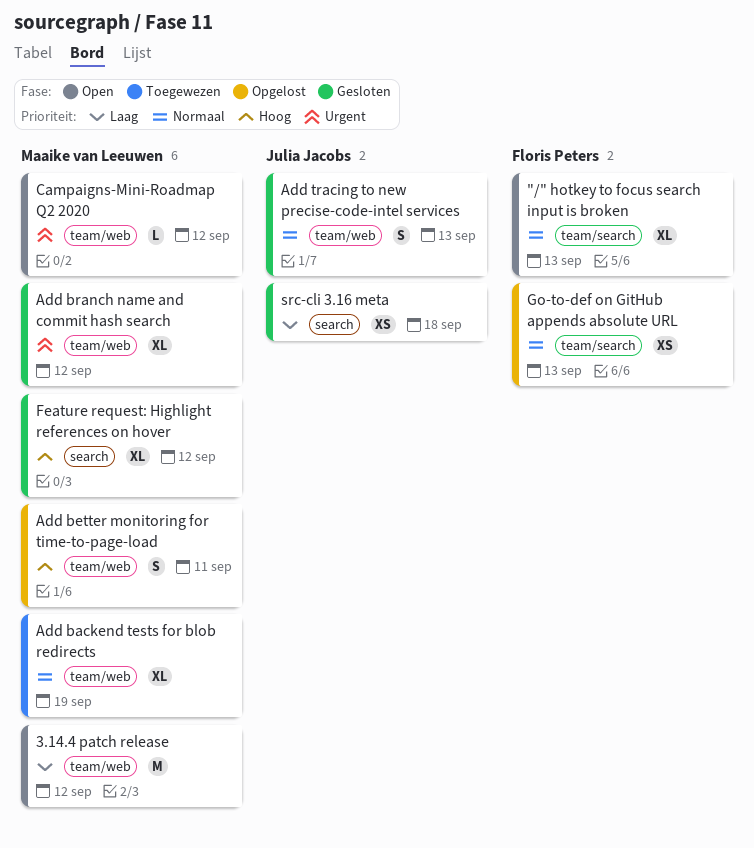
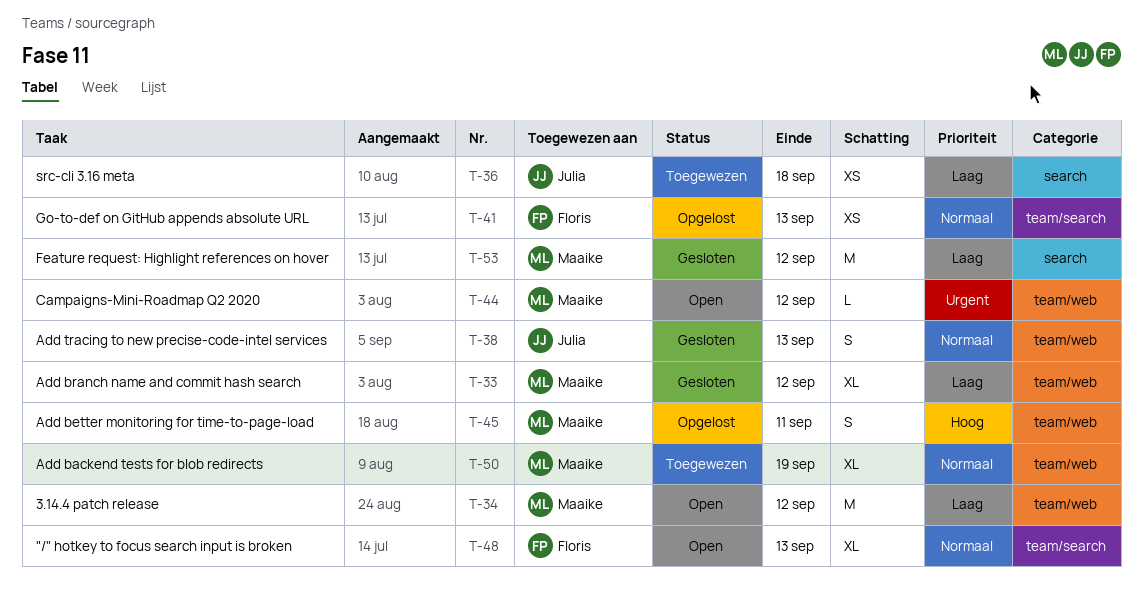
Add branch name and commit hash search, priority: Urgent -> Laag
Feature request: Highlight references on hover, priority: Hoog -> Laag
Feature request: Highlight references on hover, estimate: XL -> M
src-cli 3.16 meta, status: Gesloten -> Toegewezen

